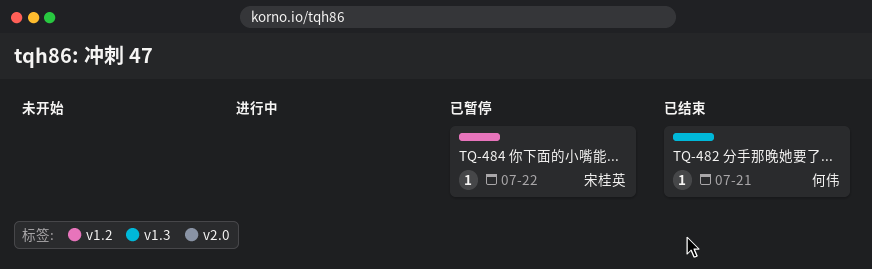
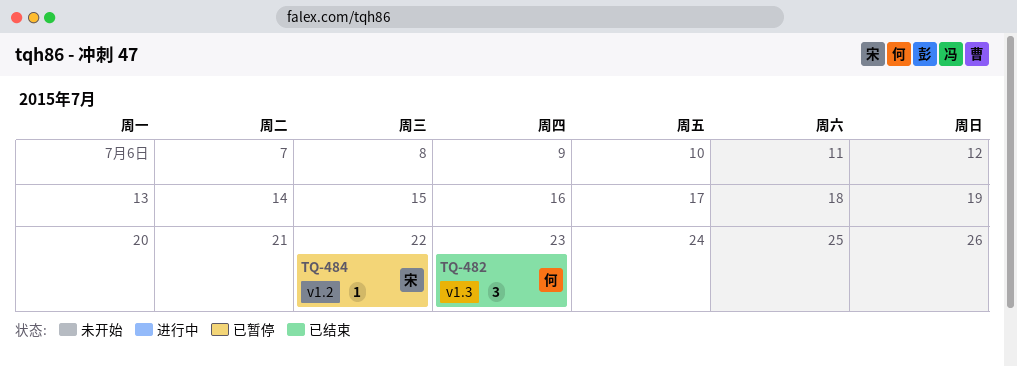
TQ-482, estimate: 1 -> 3
TQ-482, due: Jul 21 -> Jul 23

